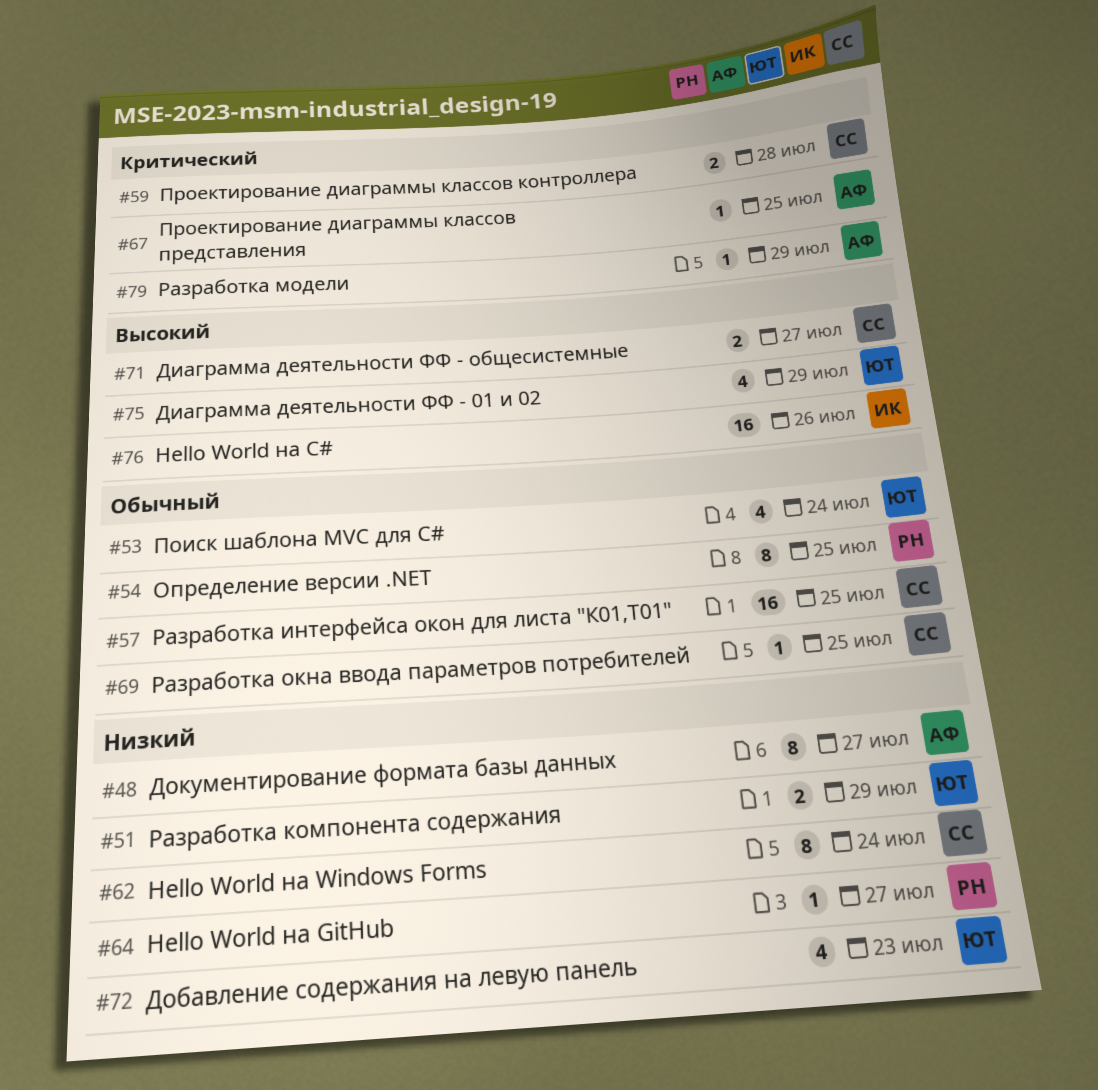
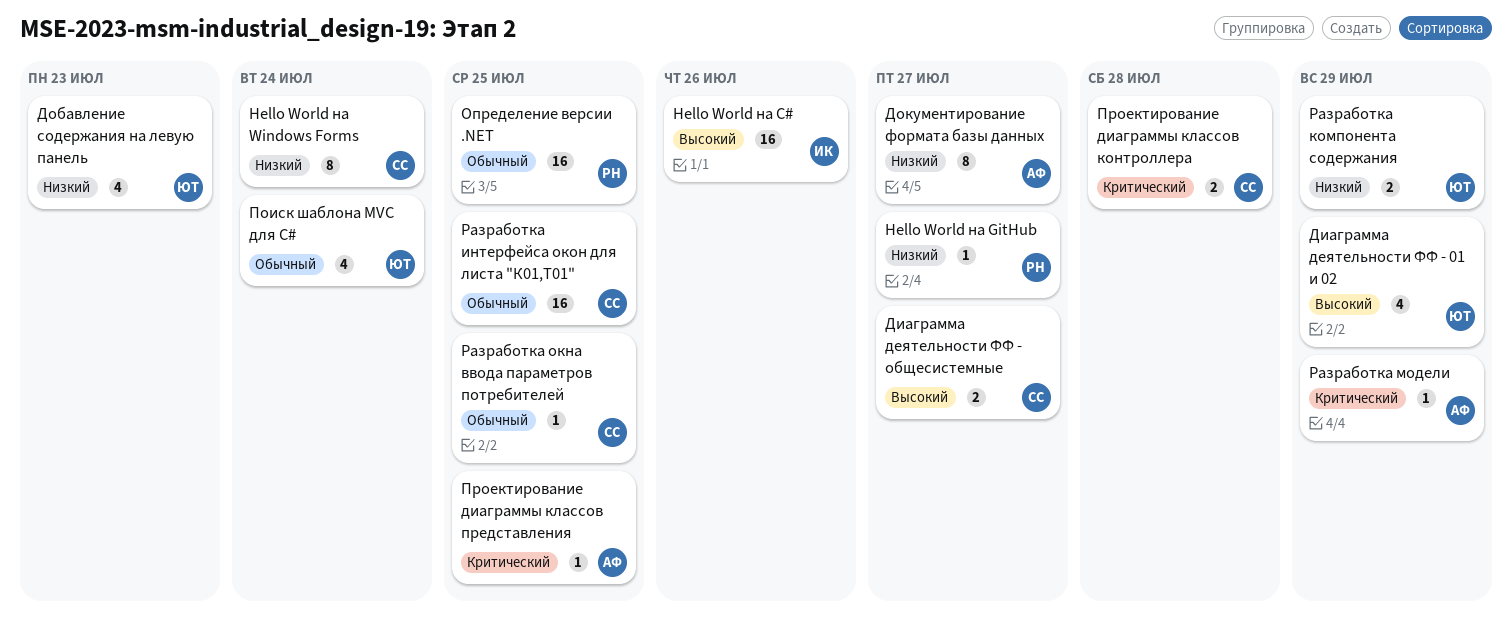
Определение версии .NET, estimate: 8 -> 16

